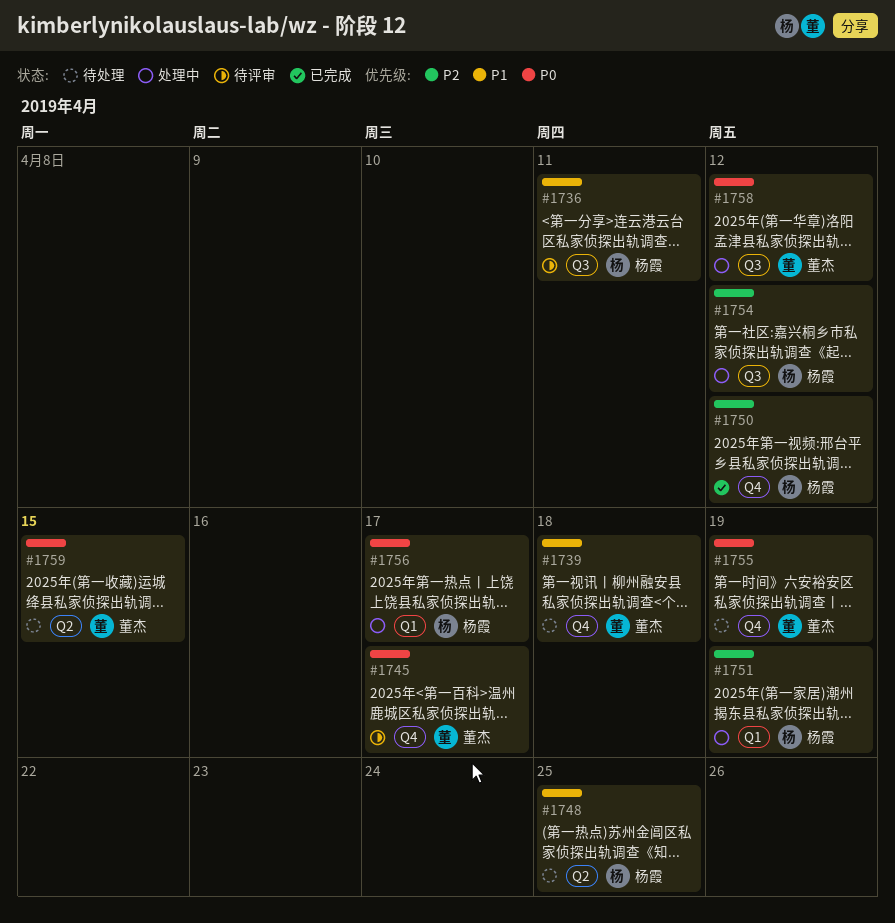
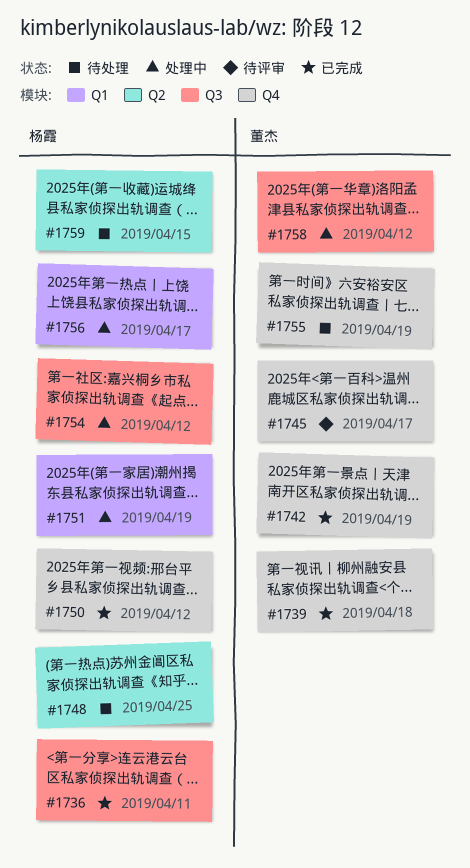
#1736, status: 待评审 -> 已完成
#1739, status: 待处理 -> 已完成
#1742: none -> present
#1759, owner: 董杰 -> 杨霞

